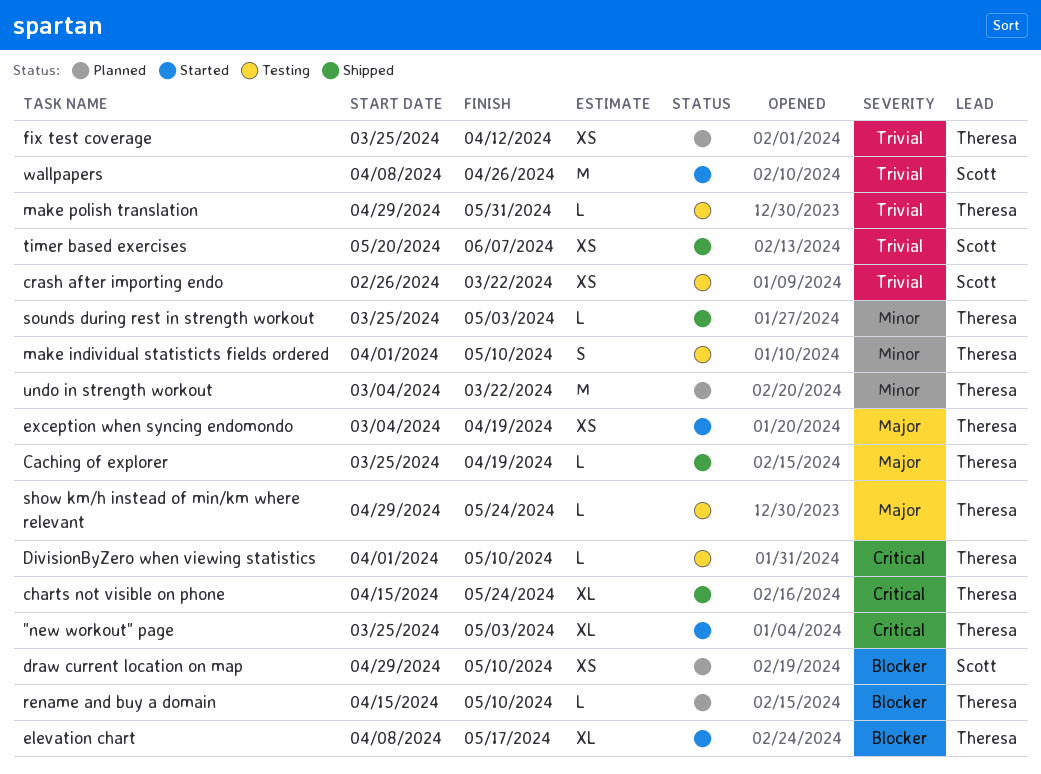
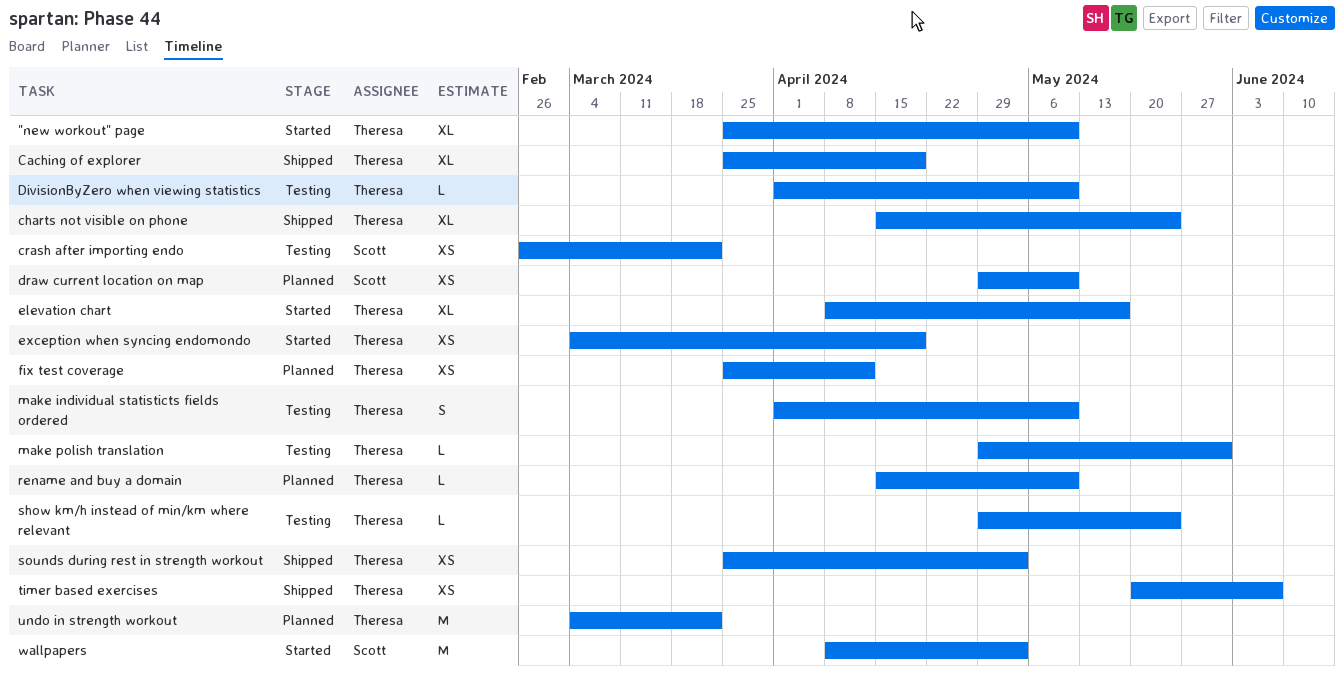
"new workout" page, due: May 3 -> May 10
Caching of explorer, estimate: L -> XL
sounds during rest in strength workout, estimate: L -> XS
timer based exercises, owner: Scott -> Theresa
wallpapers, due: Apr 26 -> May 3

